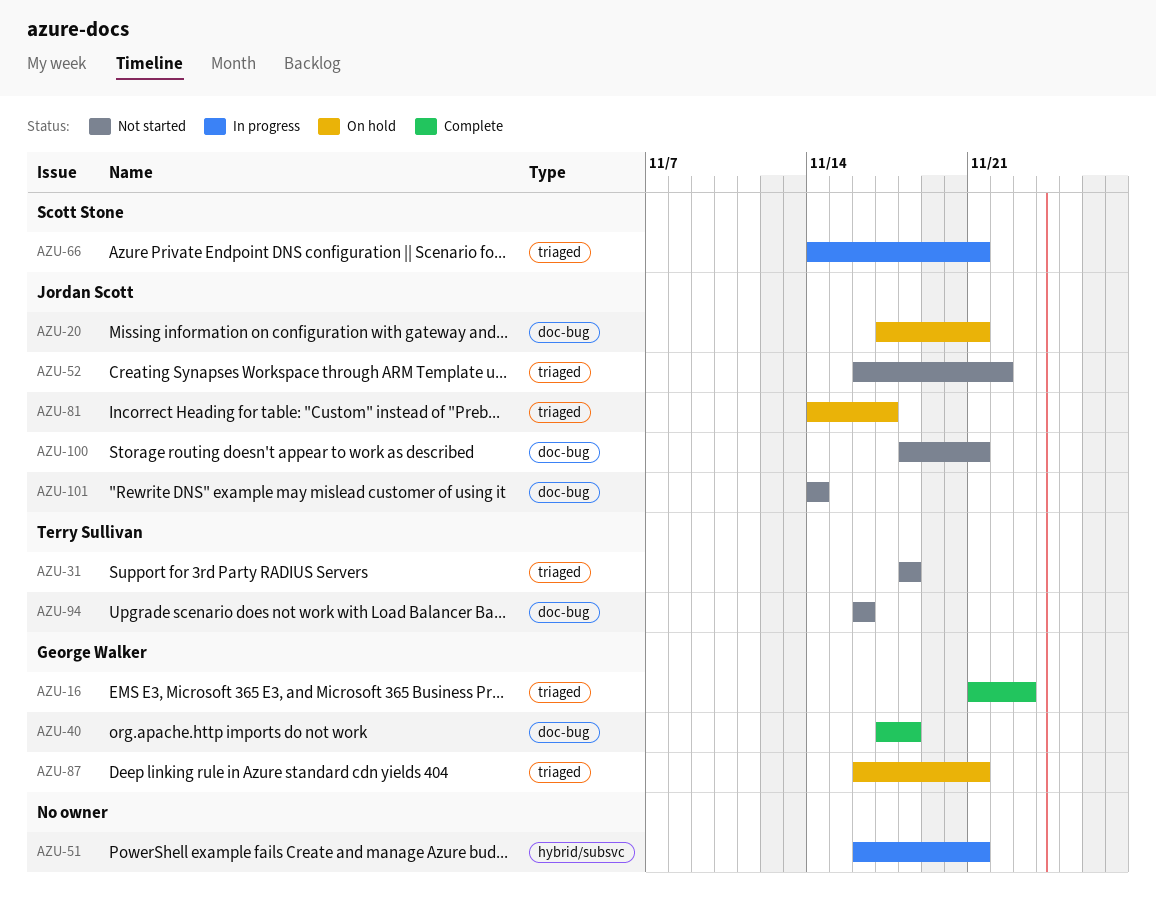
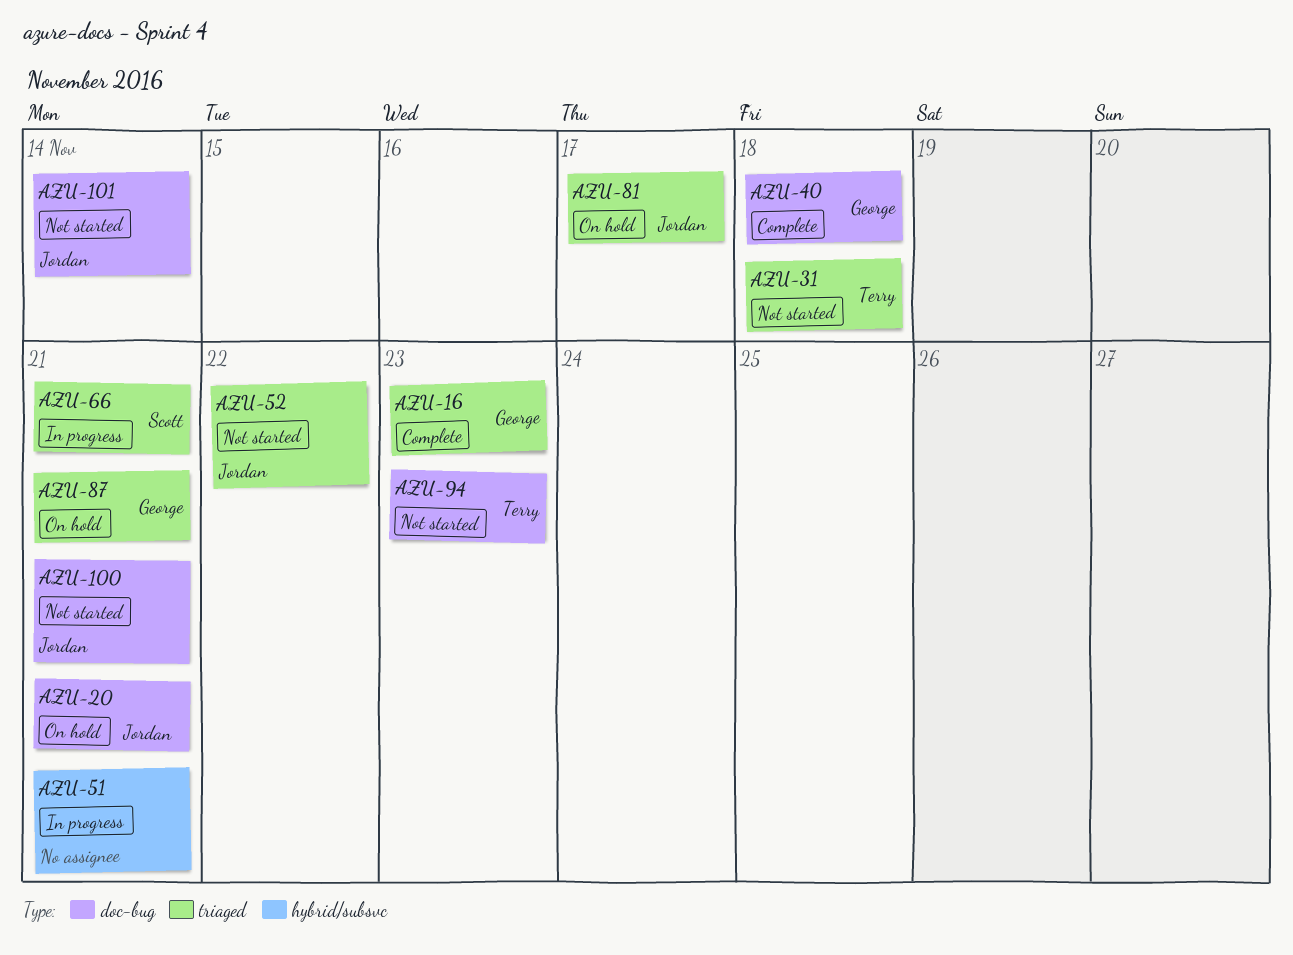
AZU-94, due: Nov 16 -> Nov 23

